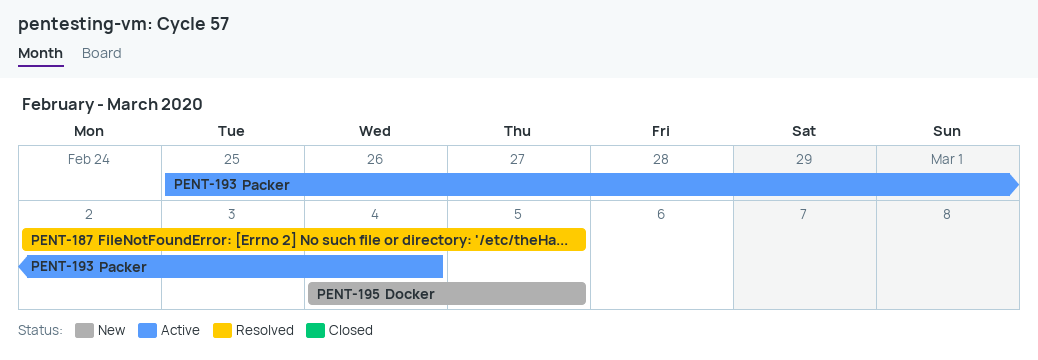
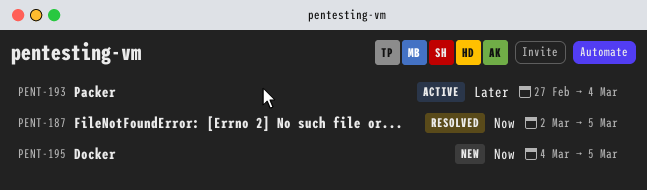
PENT-193, start: Feb 25 -> Feb 27

